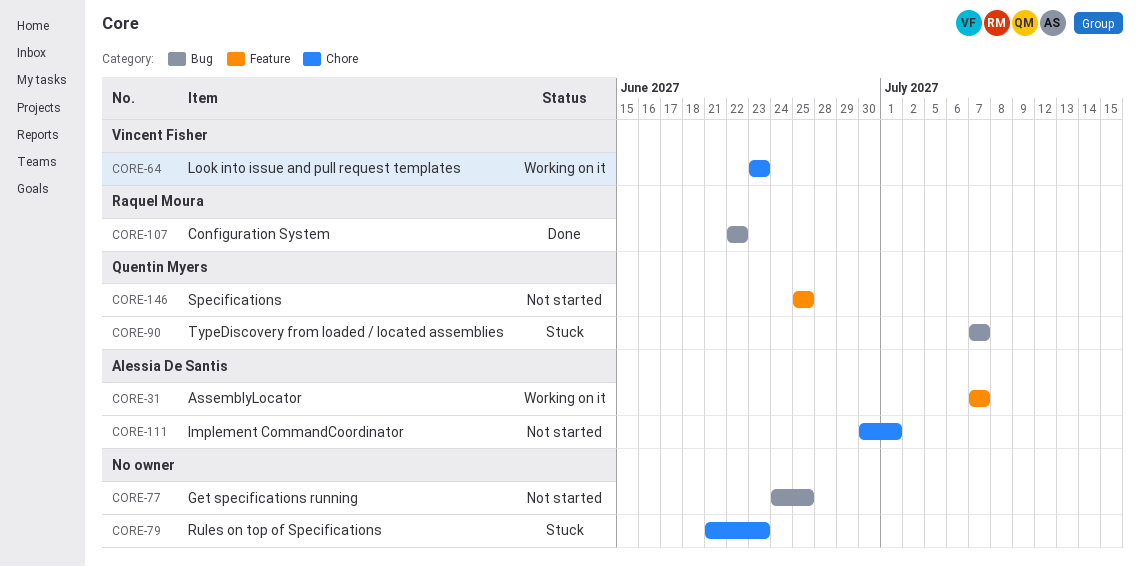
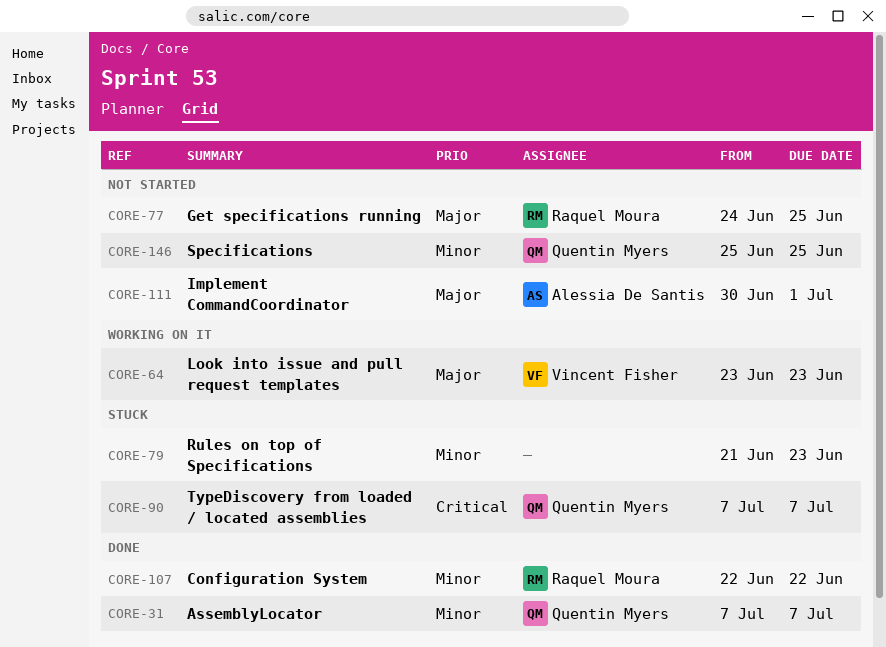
CORE-31, status: Working on it -> Done
CORE-31, owner: Alessia De Santis -> Quentin Myers
CORE-77, owner: none -> Raquel Moura

